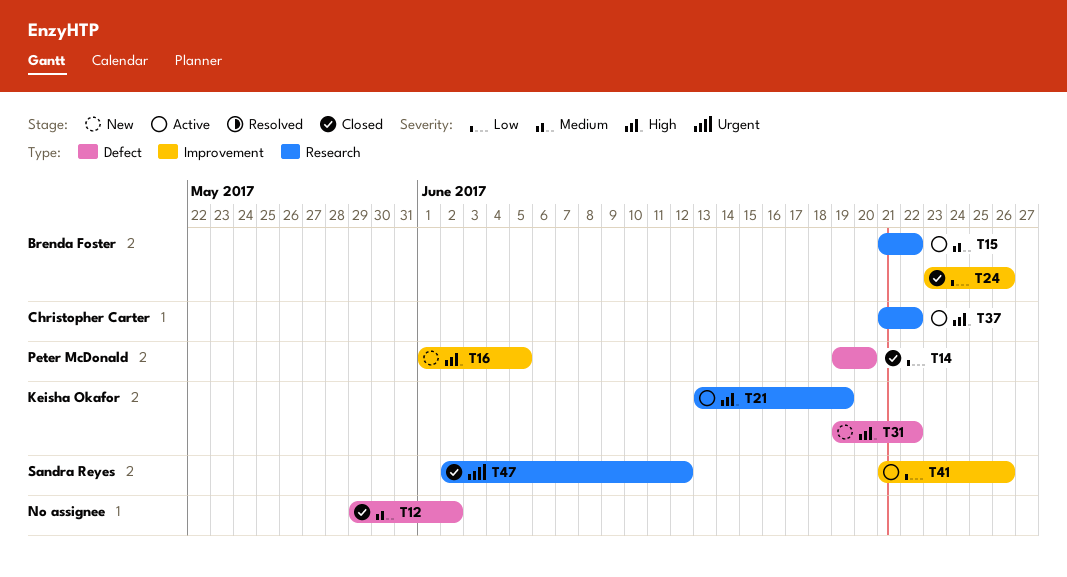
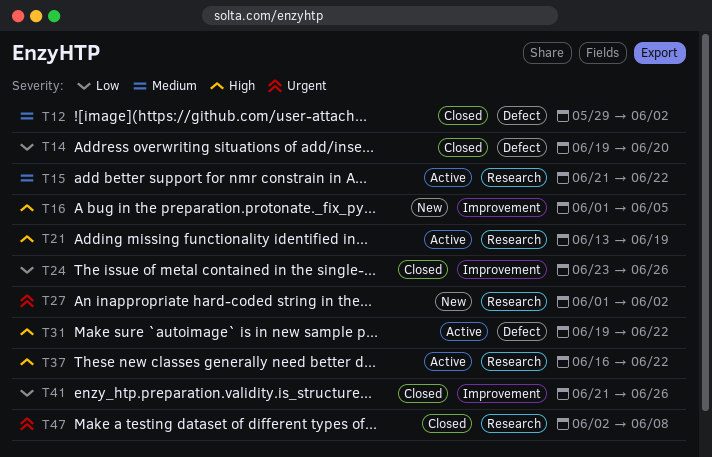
T27: none -> present
T31, status: New -> Active
T37, start: Jun 21 -> Jun 16
T41, status: Active -> Closed
T47, due: Jun 12 -> Jun 8

